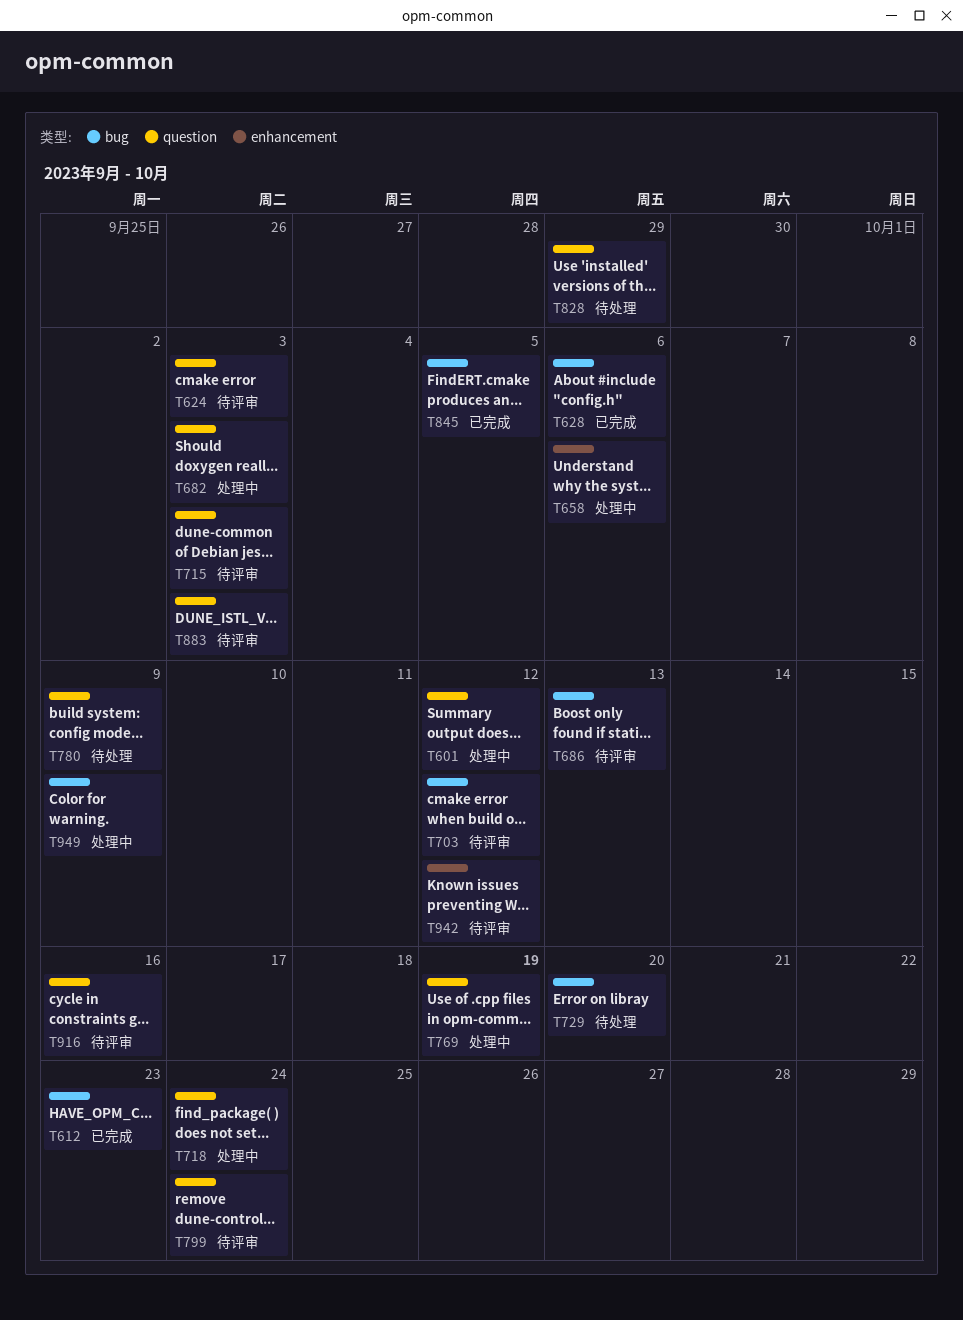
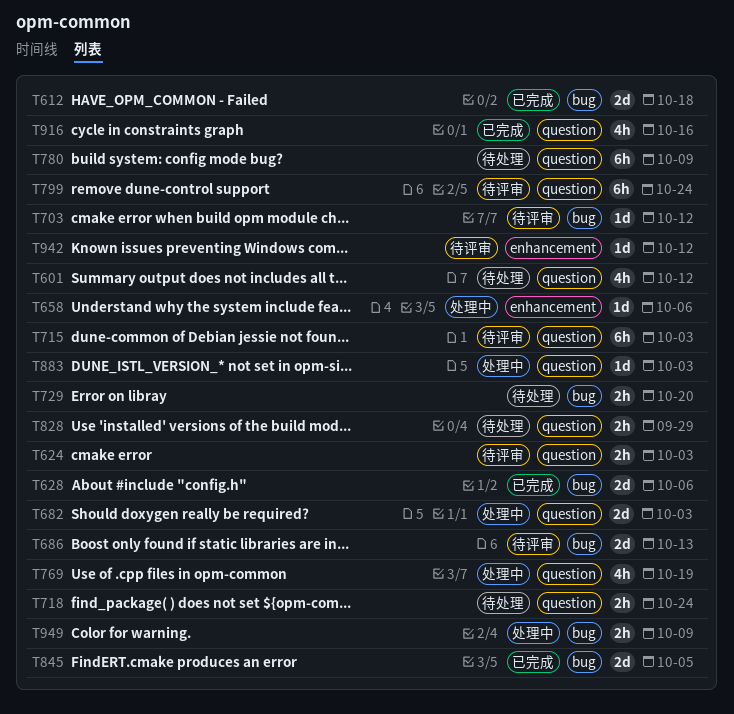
T601, status: 处理中 -> 待处理
T612, due: Oct 23 -> Oct 18
T718, status: 处理中 -> 待处理
T883, status: 待评审 -> 处理中
T916, status: 待评审 -> 已完成

